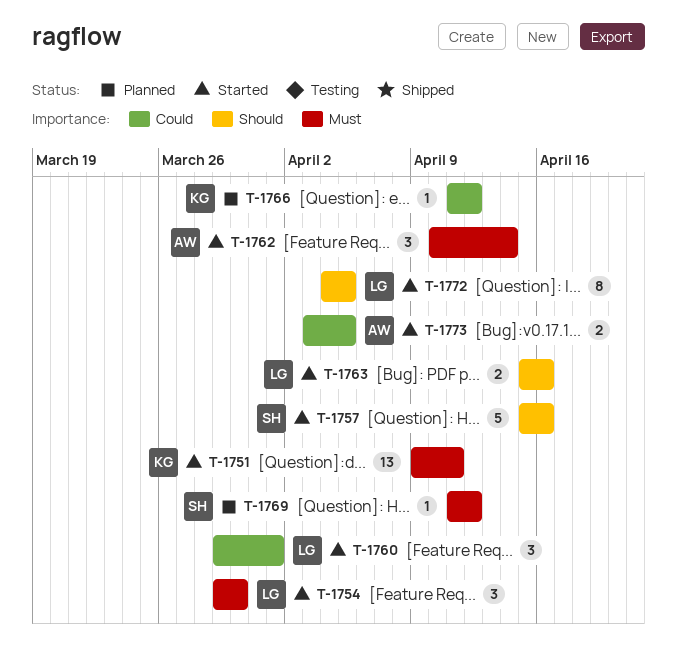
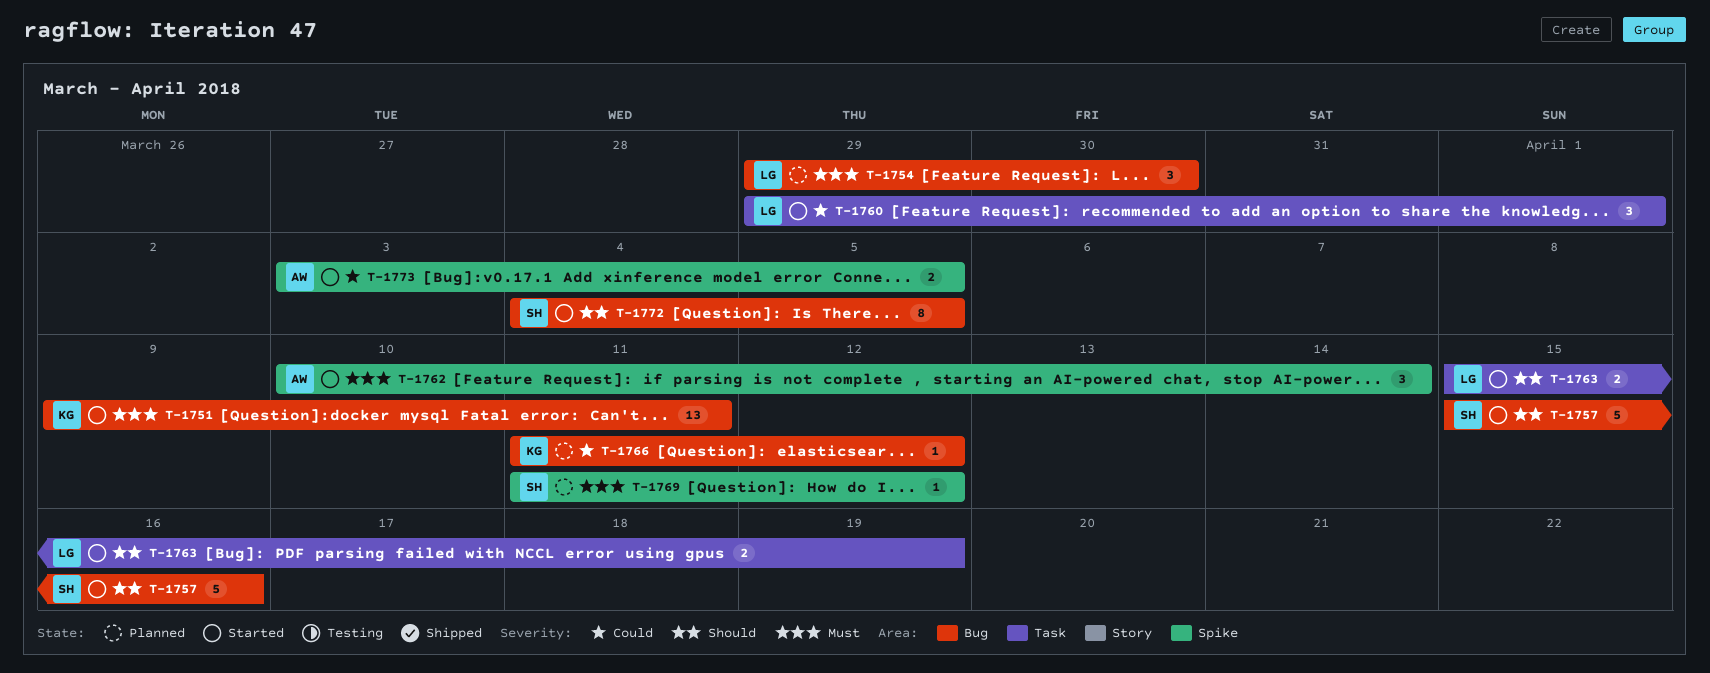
T-1754, status: Started -> Planned
T-1763, due: Apr 16 -> Apr 19
T-1772, owner: LG -> SH

